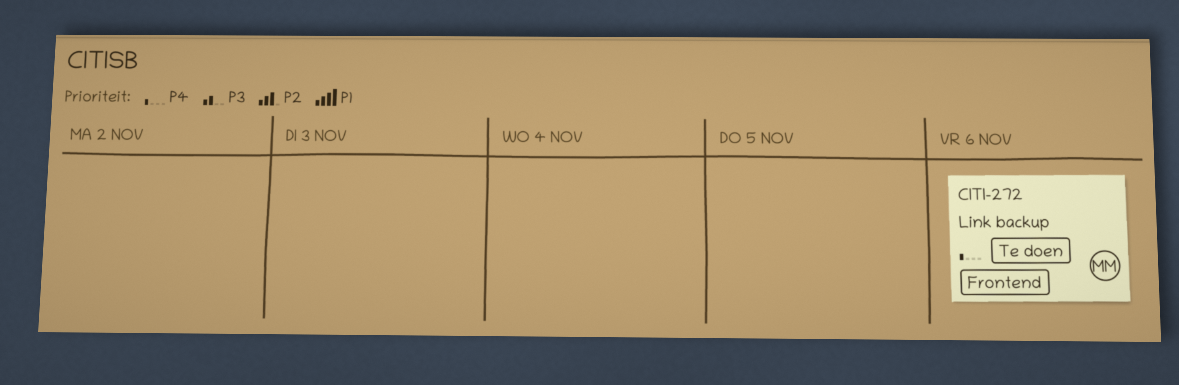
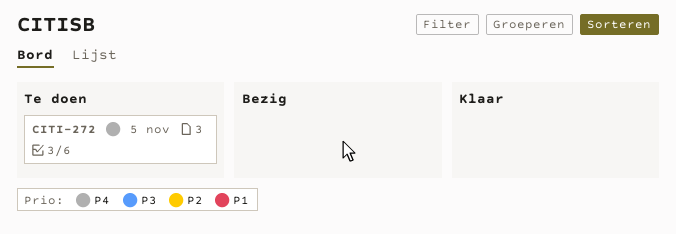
CITI-272, due: Nov 6 -> Nov 5

